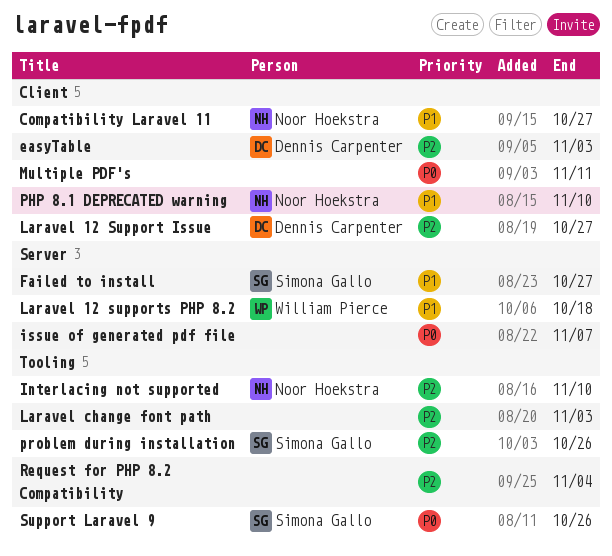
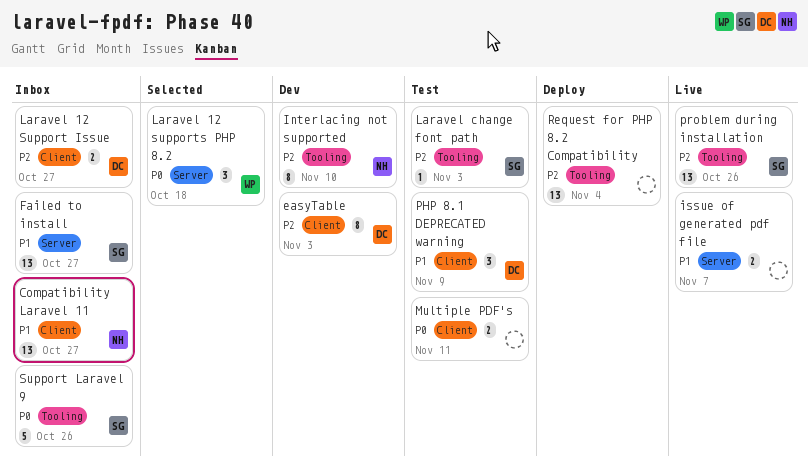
issue of generated pdf file, priority: P0 -> P1
Laravel 12 supports PHP 8.2, priority: P1 -> P0
Laravel change font path, owner: none -> Simona Gallo
PHP 8.1 DEPRECATED warning, owner: Noor Hoekstra -> Dennis Carpenter
PHP 8.1 DEPRECATED warning, due: Nov 10 -> Nov 9

